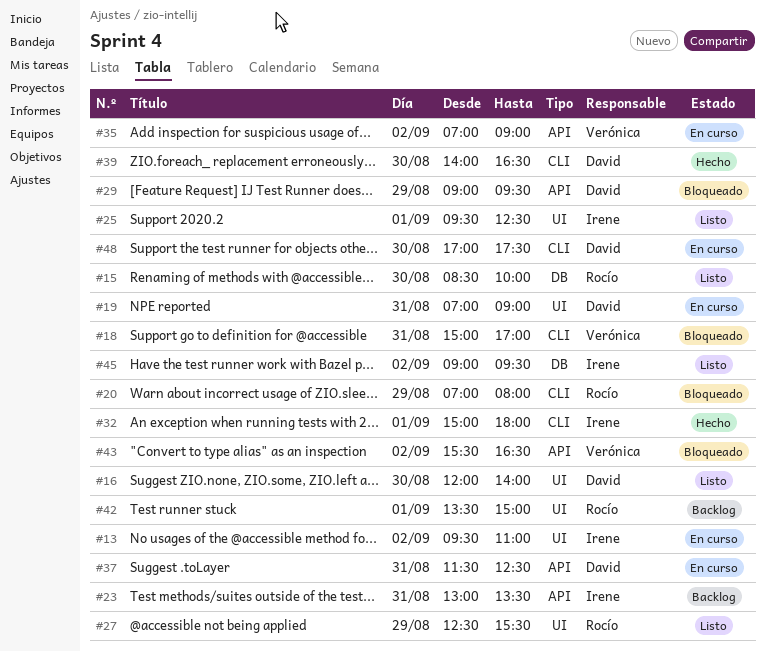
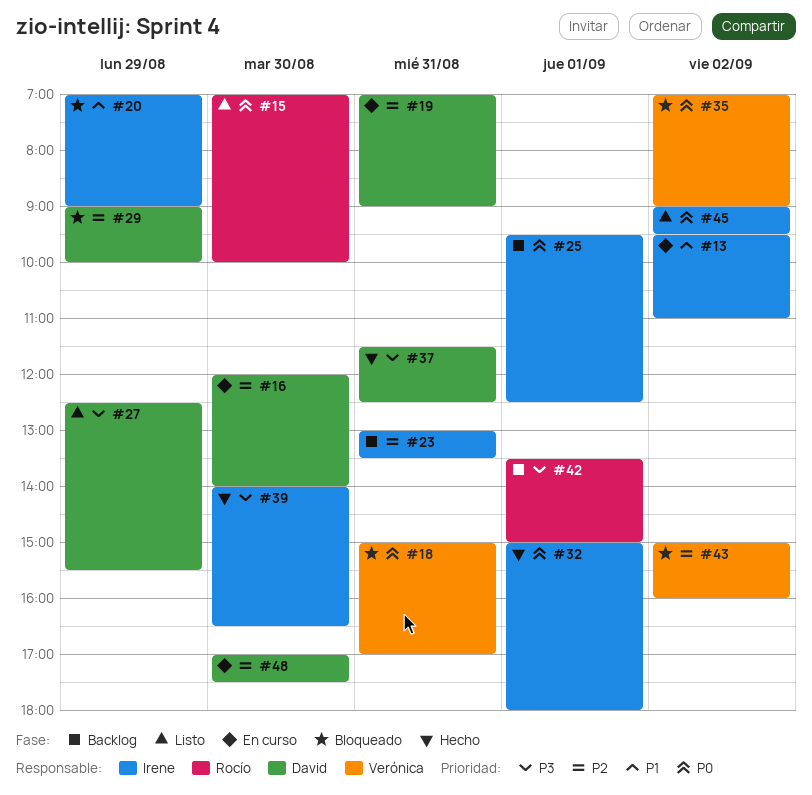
#15, begins: 08:30 -> 07:00
#16, status: Listo -> En curso
#20, owner: Rocío -> Irene
#20, ends: 08:00 -> 09:00
#25, status: Listo -> Backlog
#27, owner: Rocío -> David
#29, ends: 09:30 -> 10:00
#35, status: En curso -> Bloqueado
#37, status: En curso -> Hecho
#39, owner: David -> Irene
#43, begins: 15:30 -> 15:00
#43, ends: 16:30 -> 16:00

